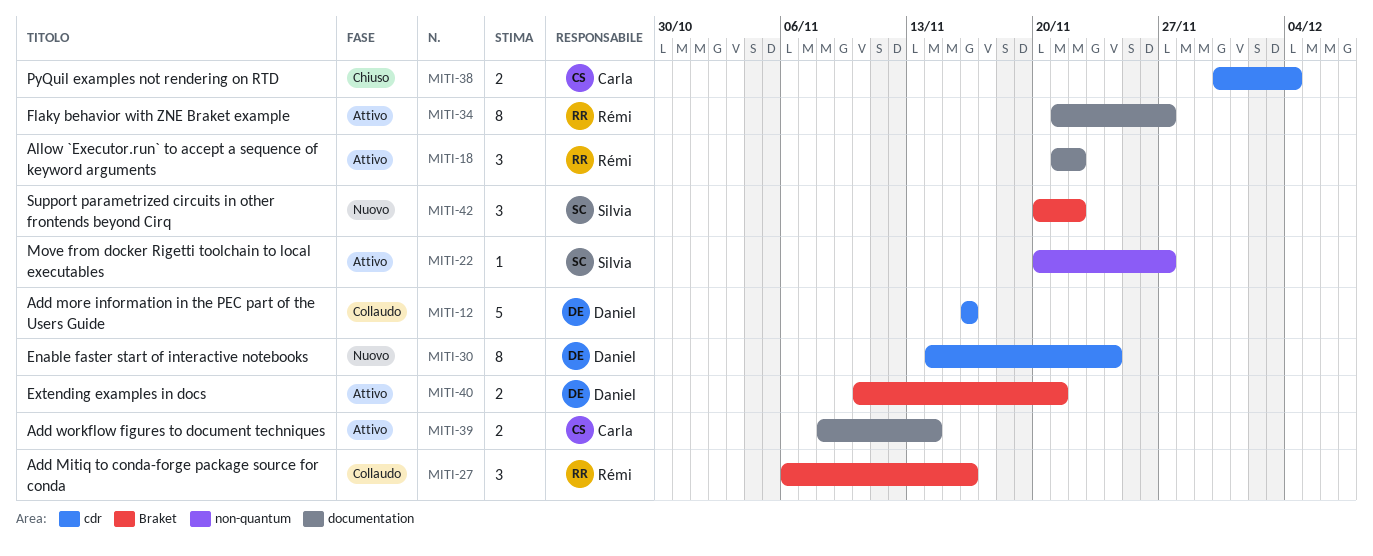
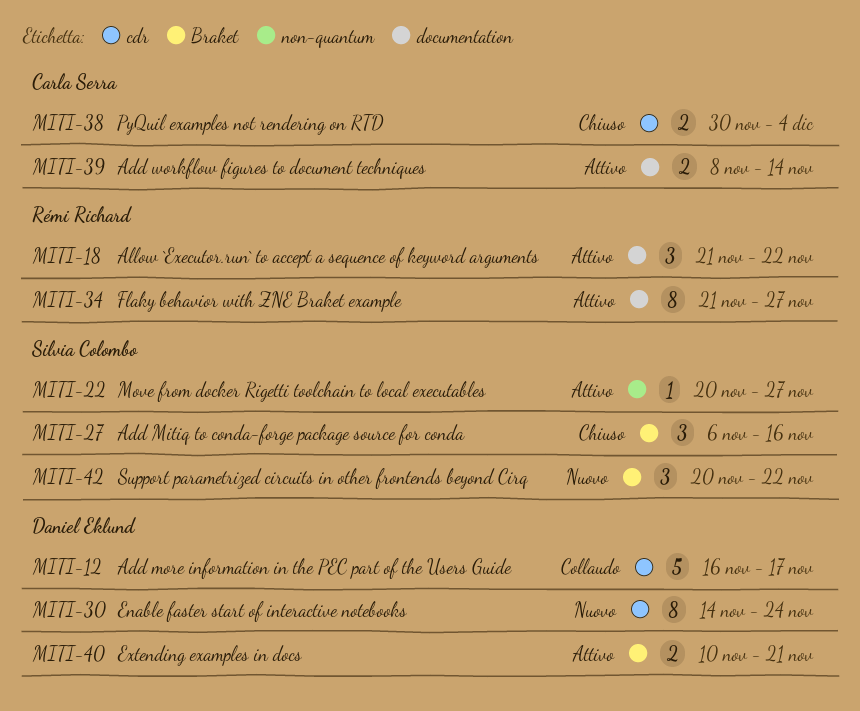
MITI-12, due: Nov 16 -> Nov 17
MITI-27, status: Collaudo -> Chiuso
MITI-27, owner: Rémi Richard -> Silvia Colombo

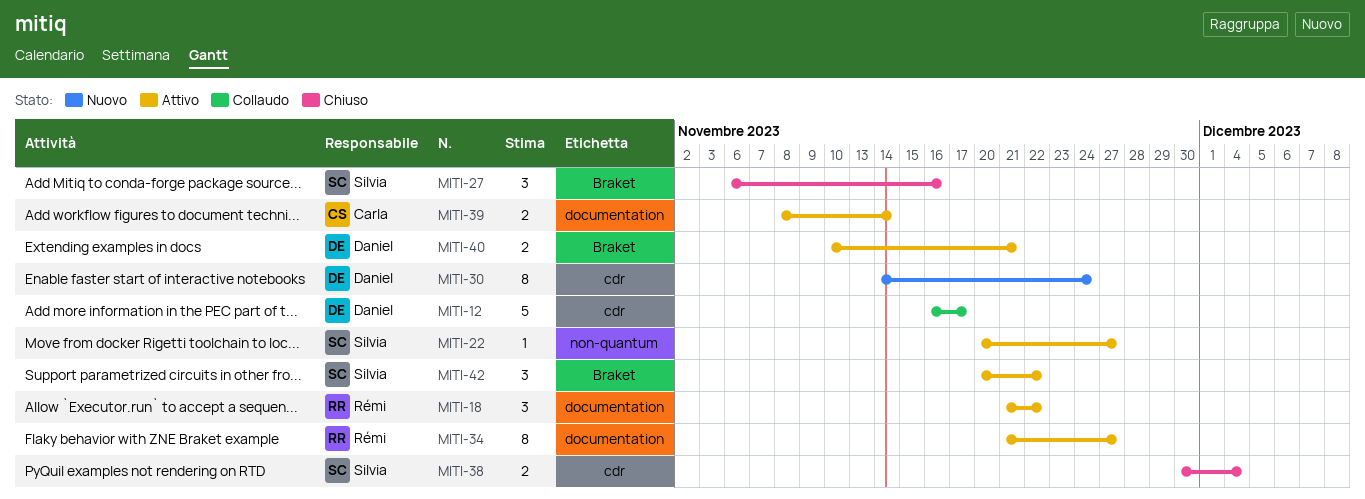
MITI-38, owner: Carla Serra -> Silvia Colombo
MITI-42, status: Nuovo -> Attivo

